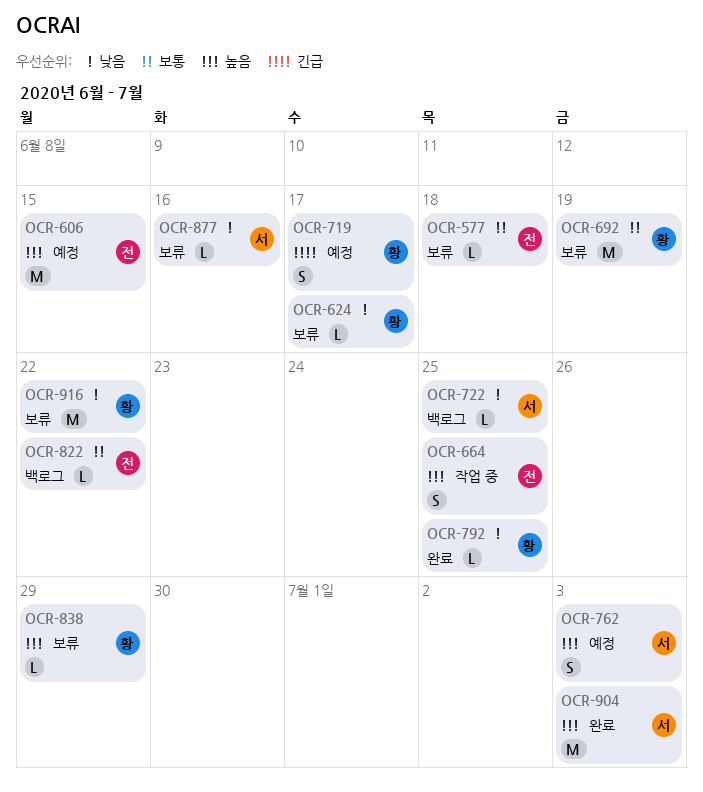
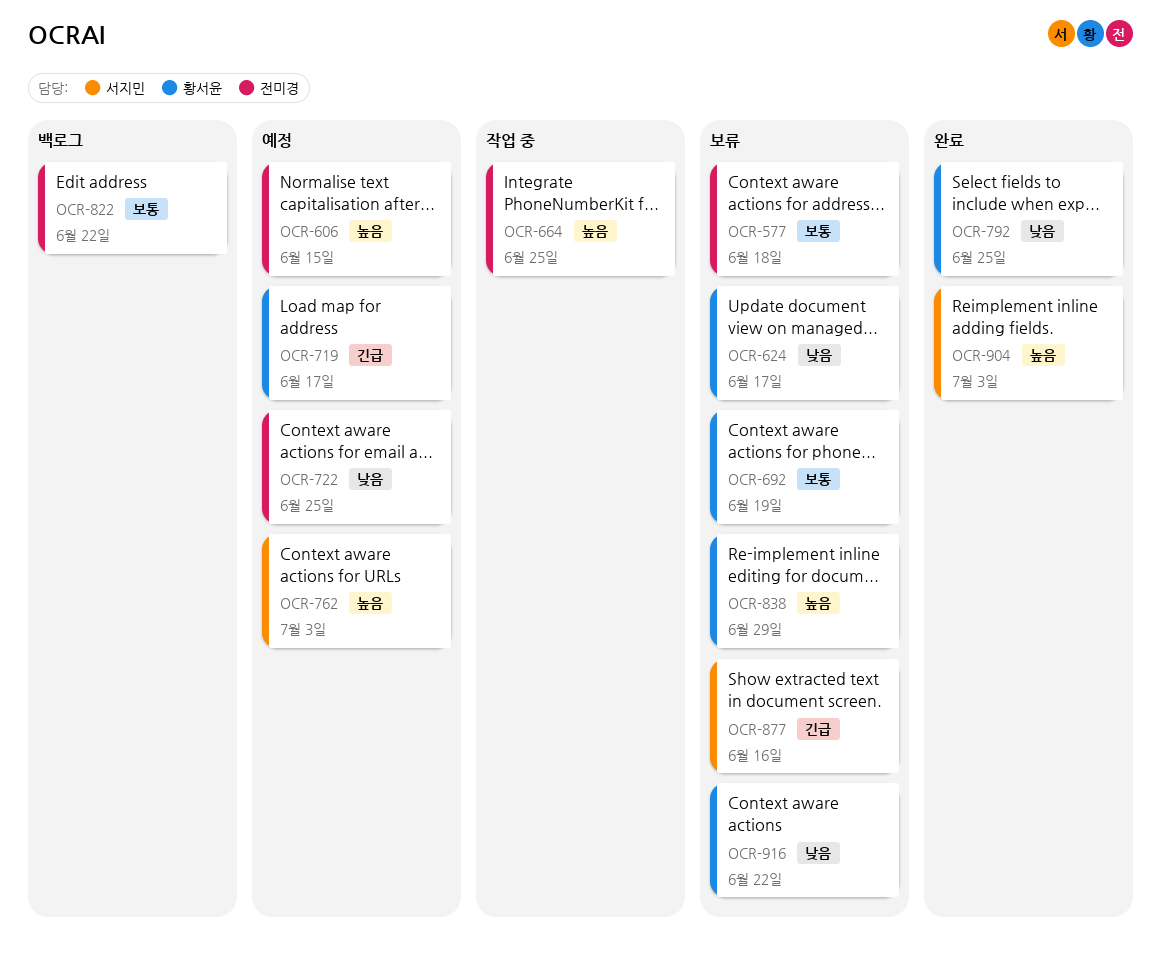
OCR-722, status: 백로그 -> 예정
OCR-722, owner: 서지민 -> 전미경
OCR-877, priority: 낮음 -> 긴급

